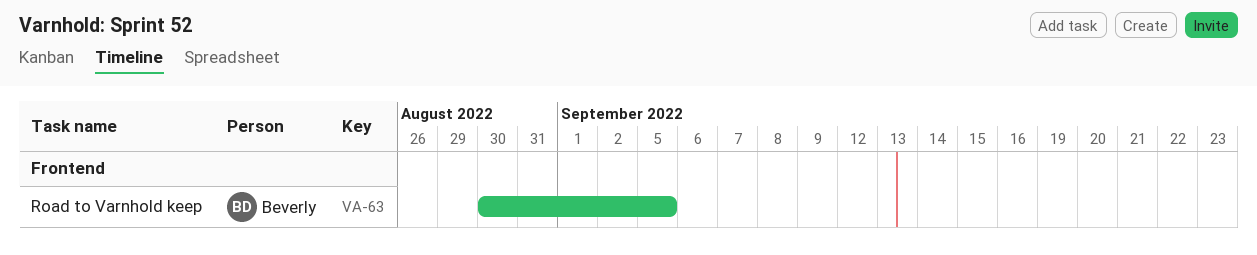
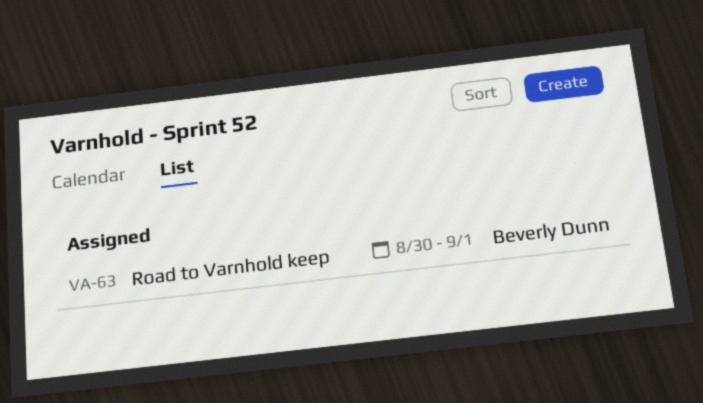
VA-63, due: Sep 5 -> Sep 1

